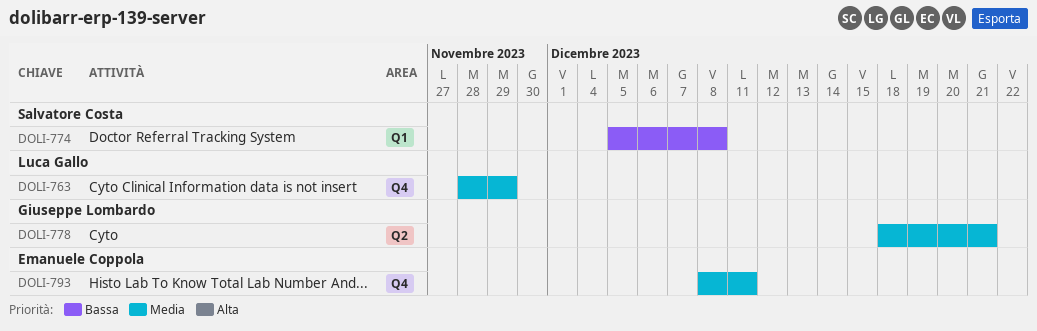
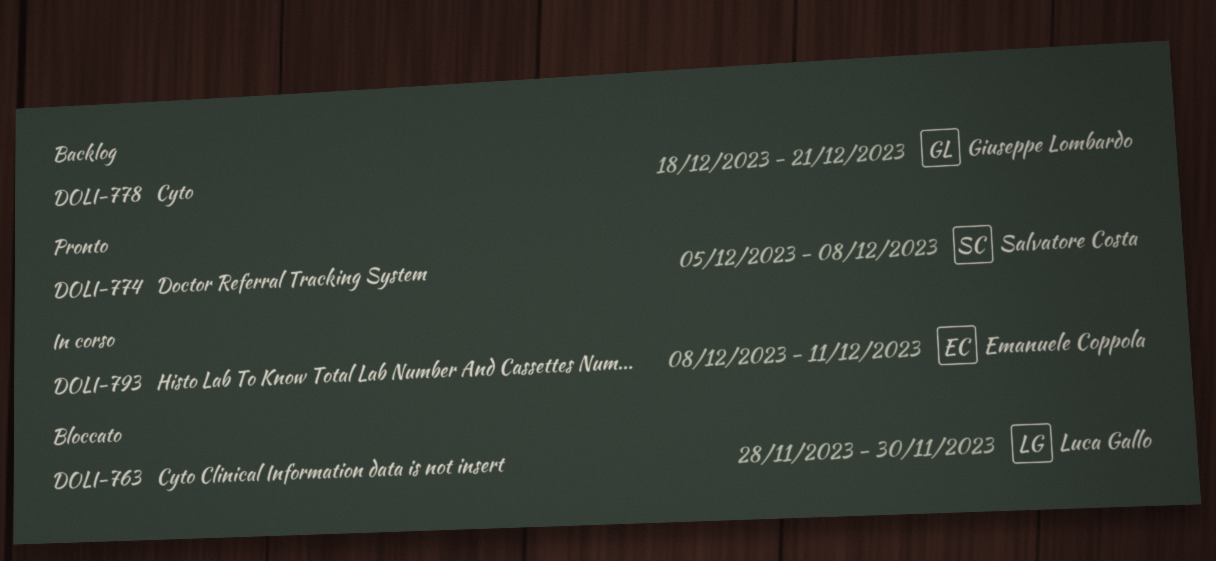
DOLI-763, due: Nov 29 -> Nov 30

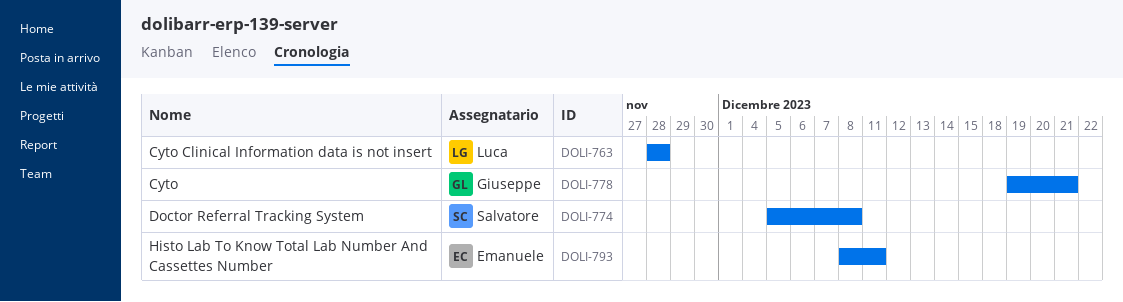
DOLI-763, due: Nov 30 -> Nov 28
DOLI-778, start: Dec 18 -> Dec 19

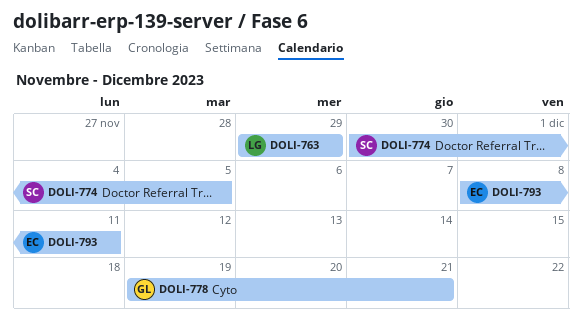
DOLI-763, start: Nov 28 -> Nov 29
DOLI-763, due: Nov 28 -> Nov 29
DOLI-774, start: Dec 5 -> Nov 30
DOLI-774, due: Dec 8 -> Dec 5

